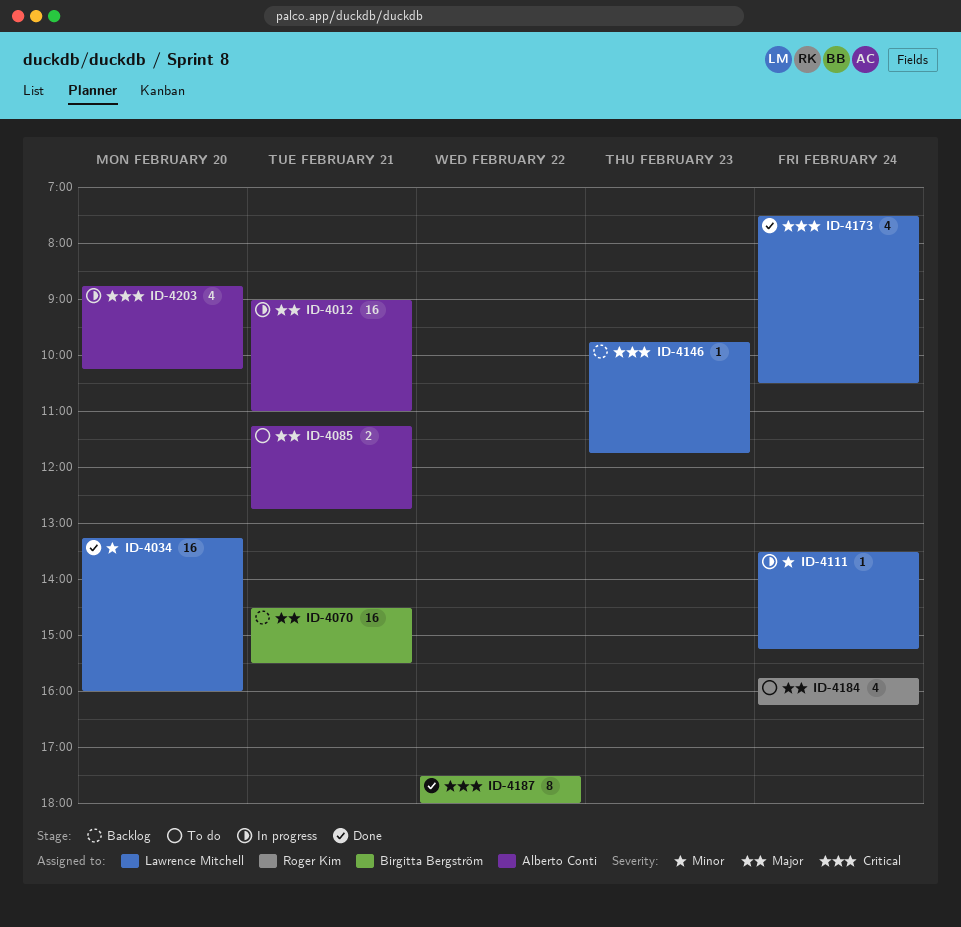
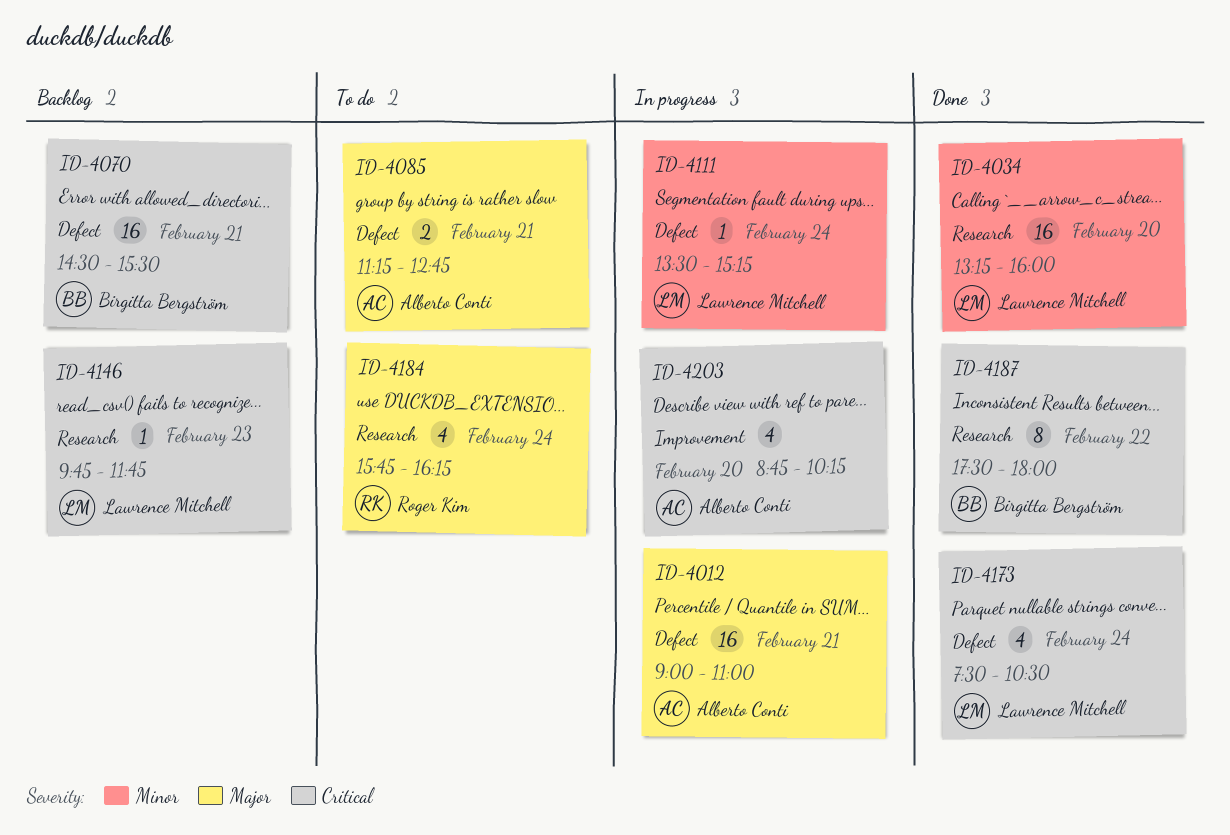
ID-4070, priority: Major -> Critical

